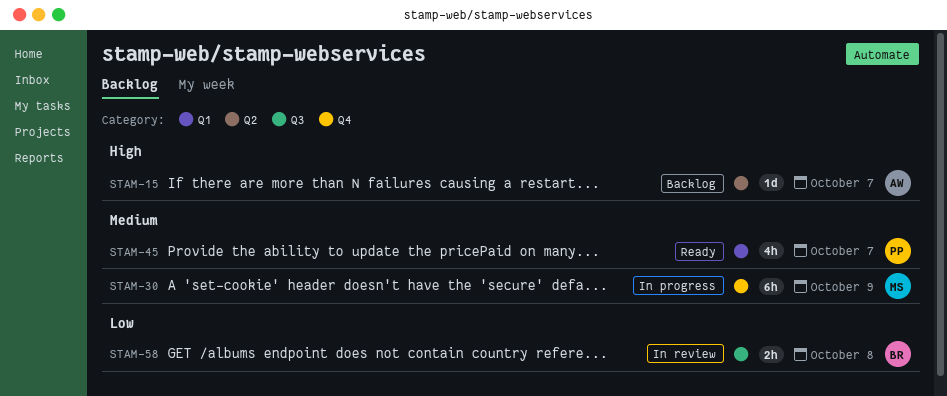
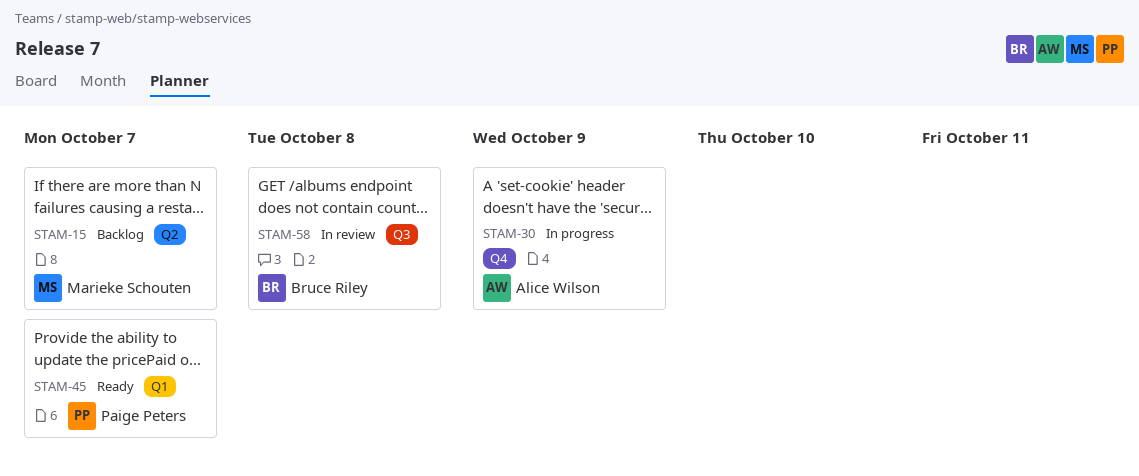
STAM-15, owner: Alice Wilson -> Marieke Schouten
STAM-30, owner: Marieke Schouten -> Alice Wilson

